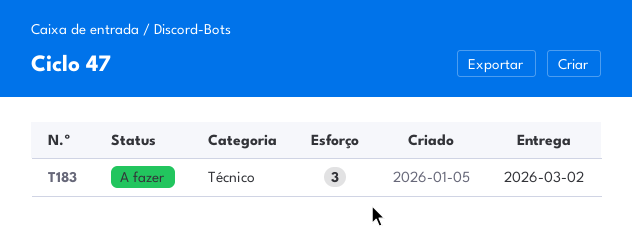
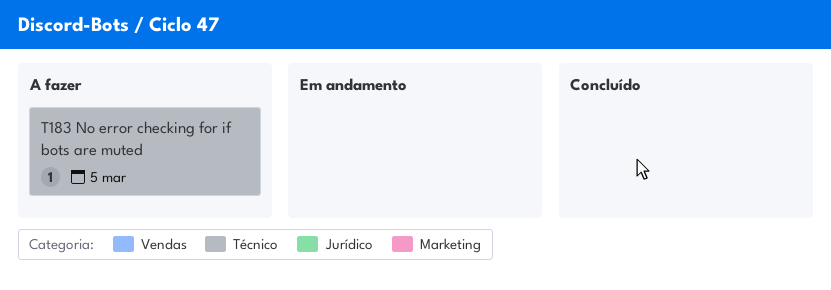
T183, estimate: 3 -> 1
T183, due: Mar 2 -> Mar 5

